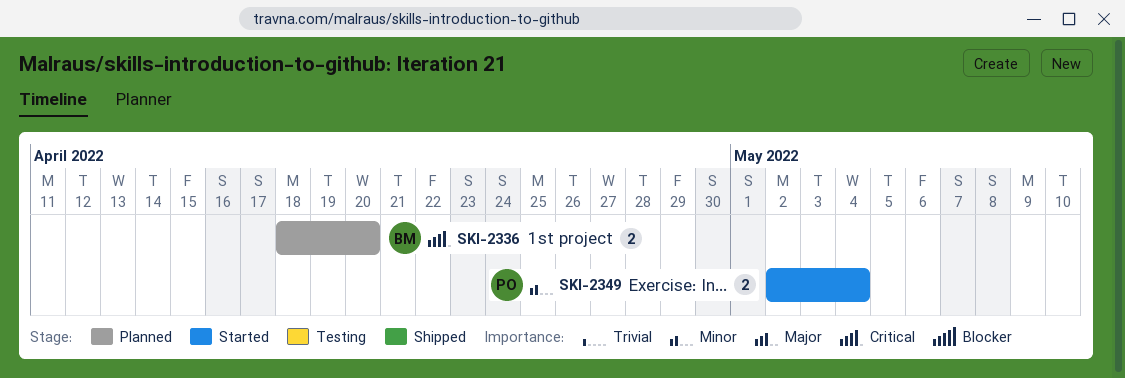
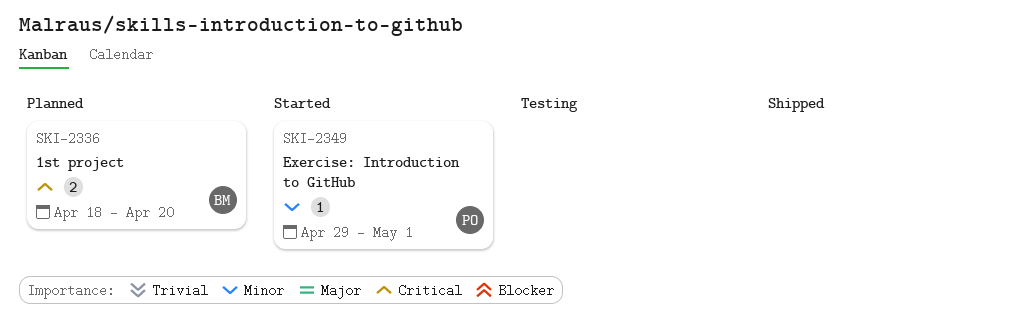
SKI-2349, estimate: 2 -> 1
SKI-2349, start: May 2 -> Apr 29
SKI-2349, due: May 4 -> May 1

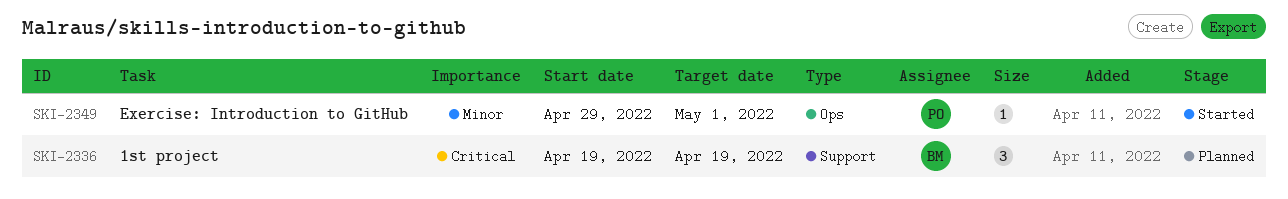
SKI-2336, estimate: 2 -> 3
SKI-2336, start: Apr 18 -> Apr 19
SKI-2336, due: Apr 20 -> Apr 19

